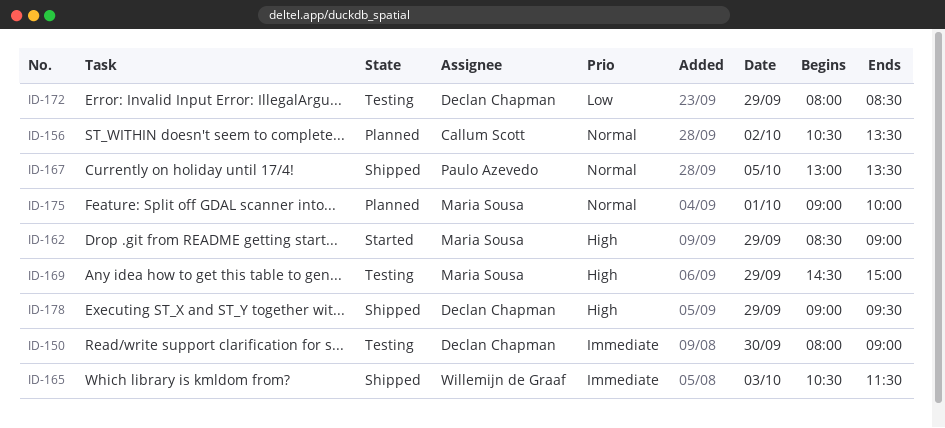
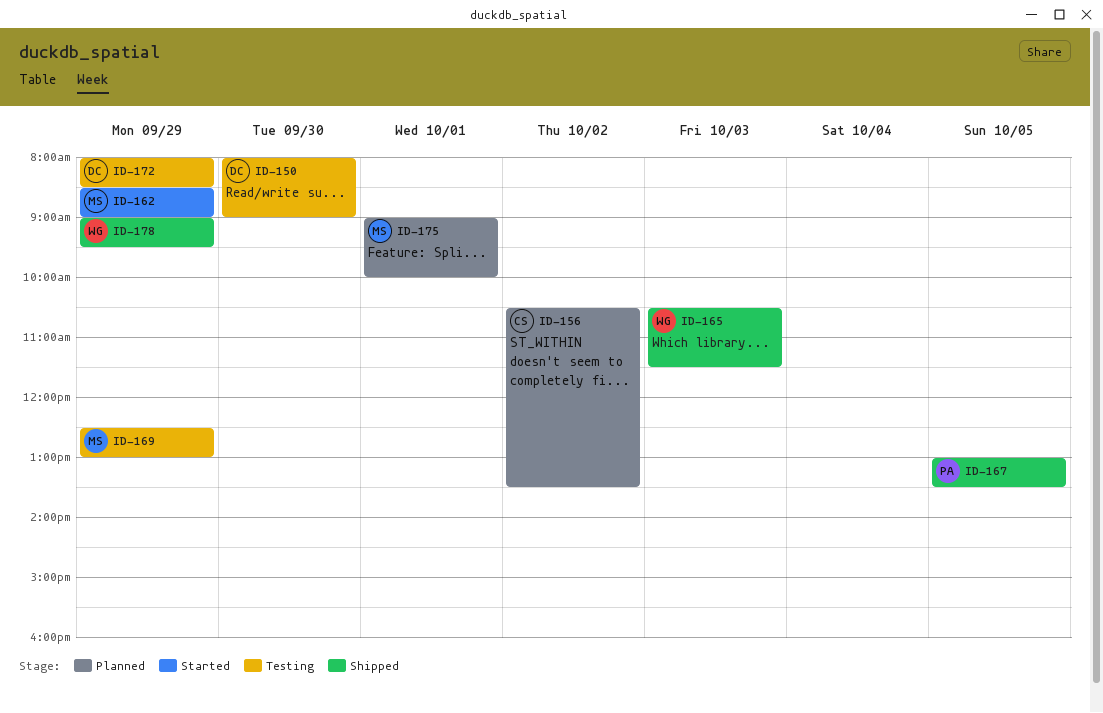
ID-169, begins: 14:30 -> 12:30
ID-169, ends: 15:00 -> 13:00
ID-178, owner: Declan Chapman -> Willemijn de Graaf

